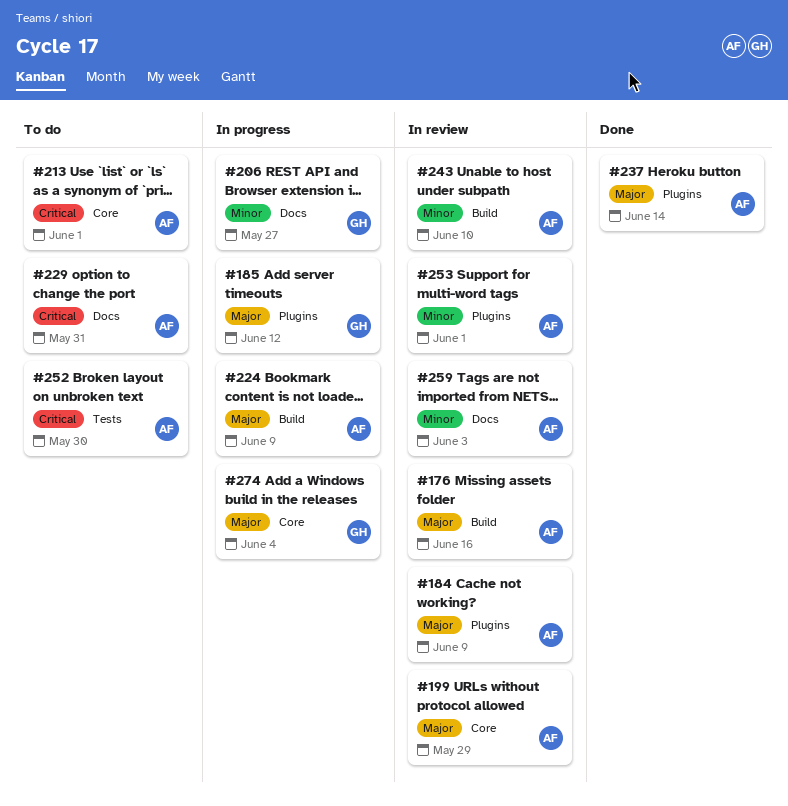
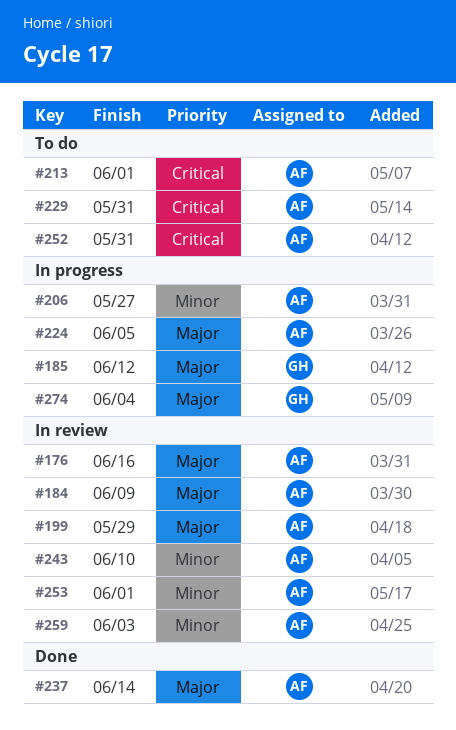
#206, owner: GH -> AF
#224, due: Jun 9 -> Jun 5
#252, due: May 30 -> May 31

